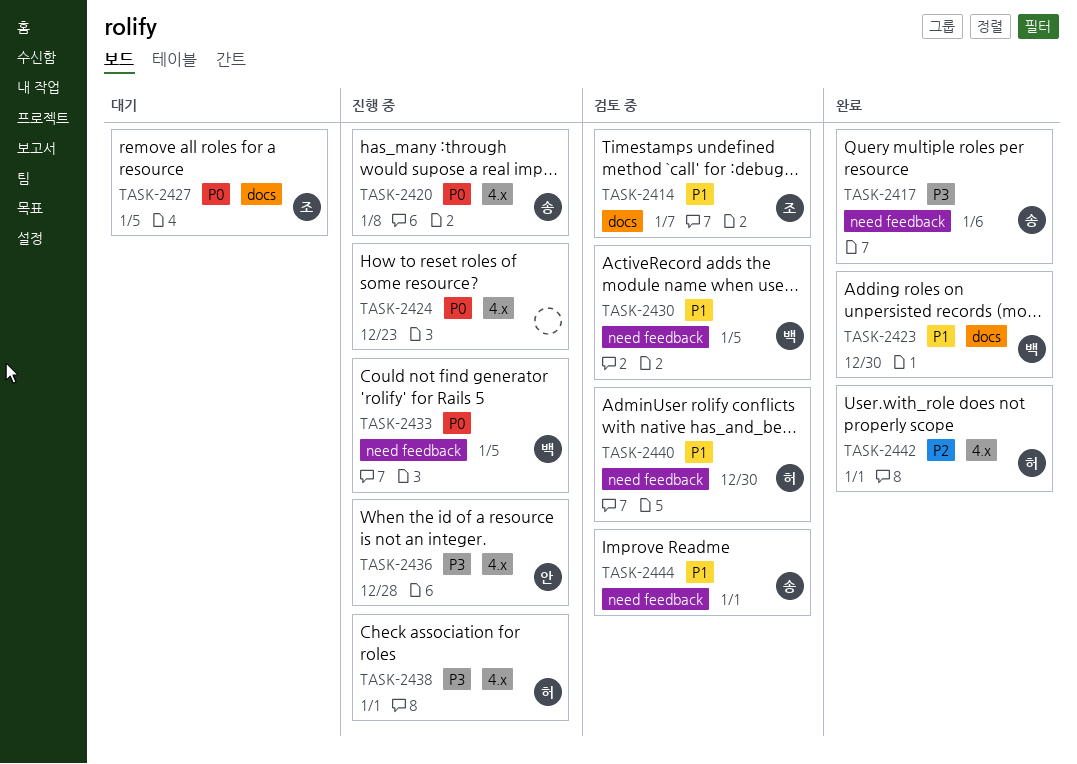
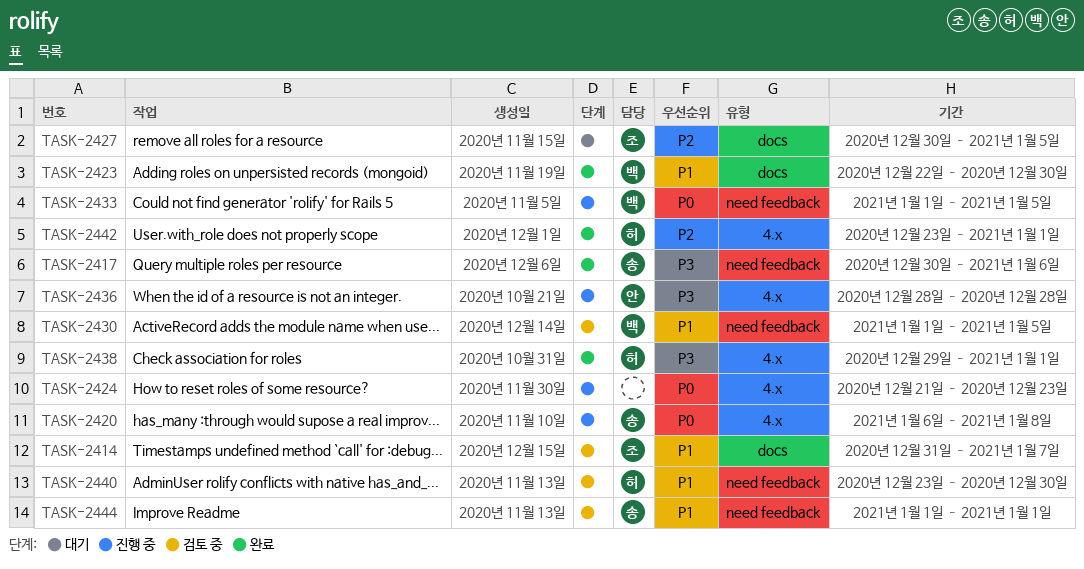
TASK-2427, priority: P0 -> P2
TASK-2438, status: 진행 중 -> 완료

